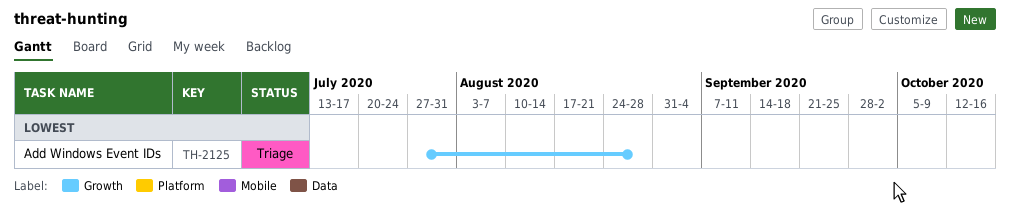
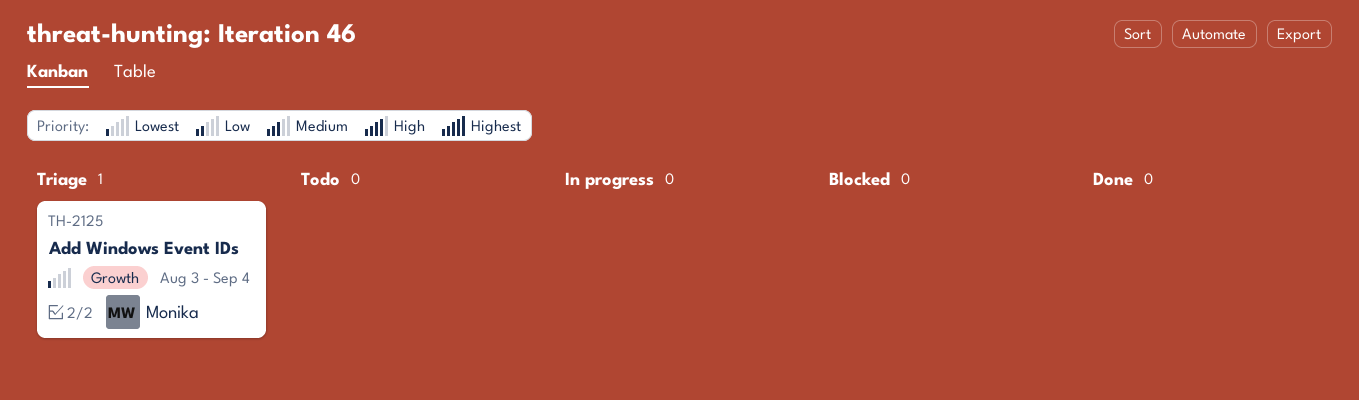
TH-2125, start: Jul 27 -> Aug 3
TH-2125, due: Aug 28 -> Sep 4

